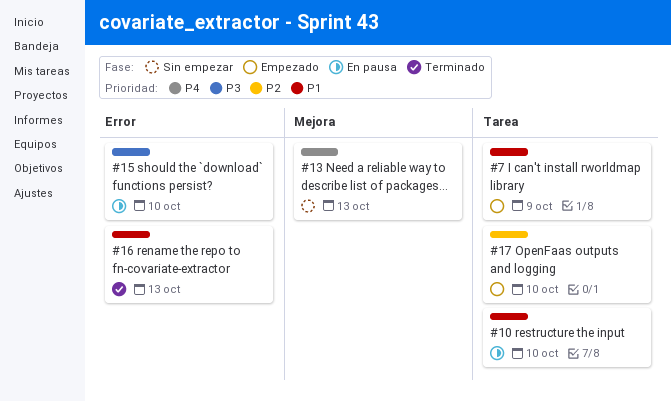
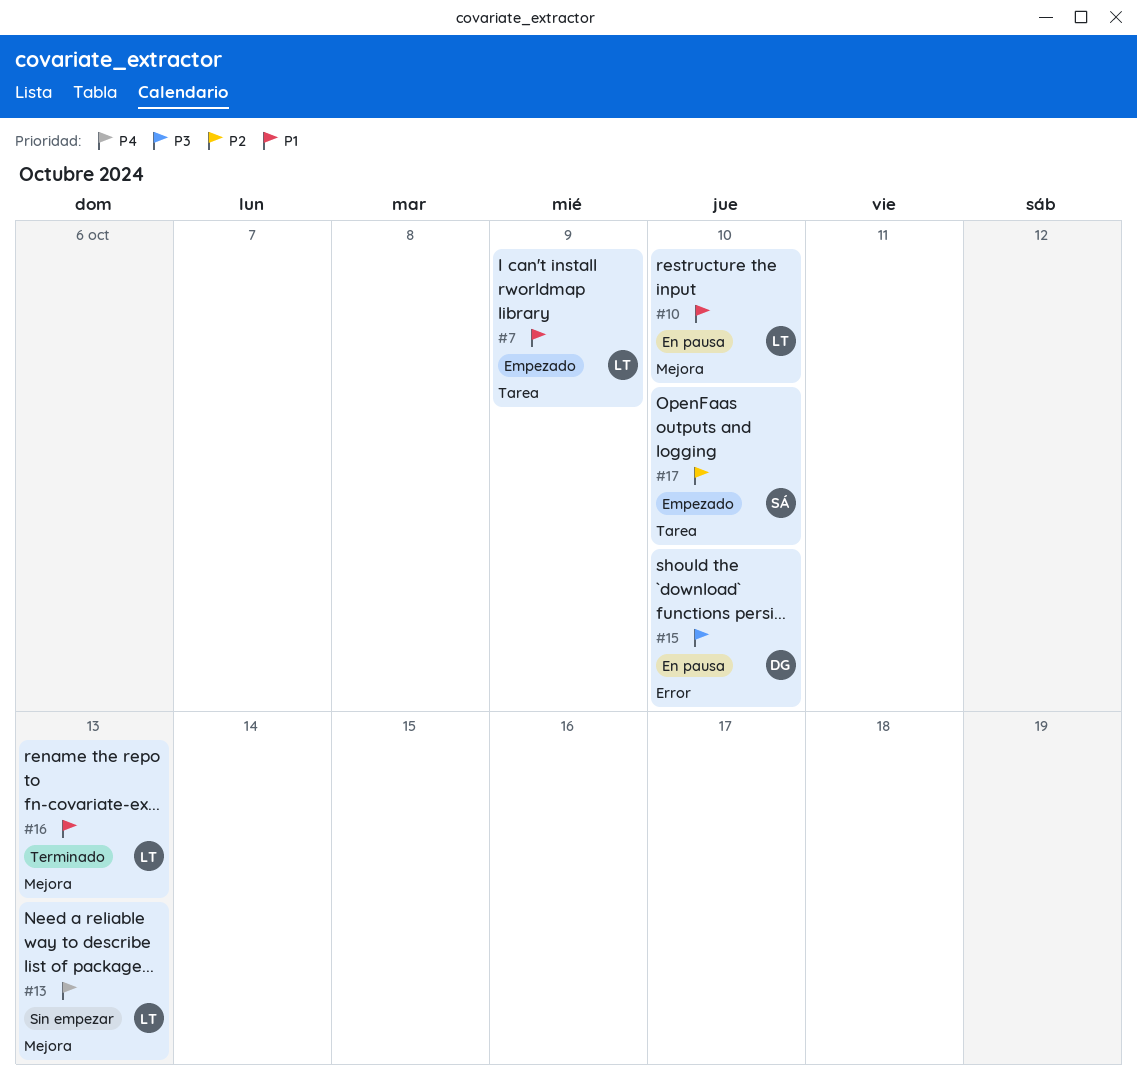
#10, label: Tarea -> Mejora
#16, label: Error -> Mejora

